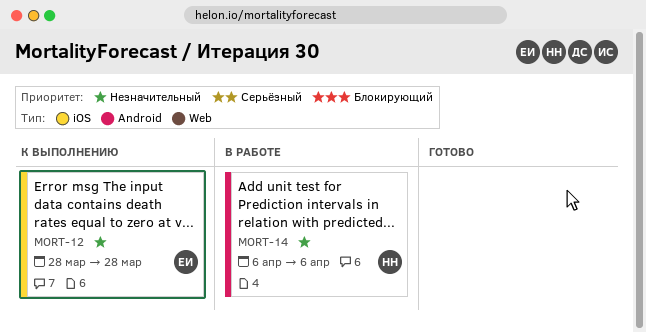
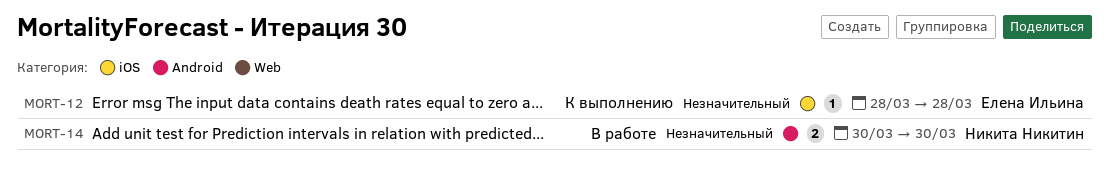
MORT-14, start: Apr 6 -> Mar 30
MORT-14, due: Apr 6 -> Mar 30

